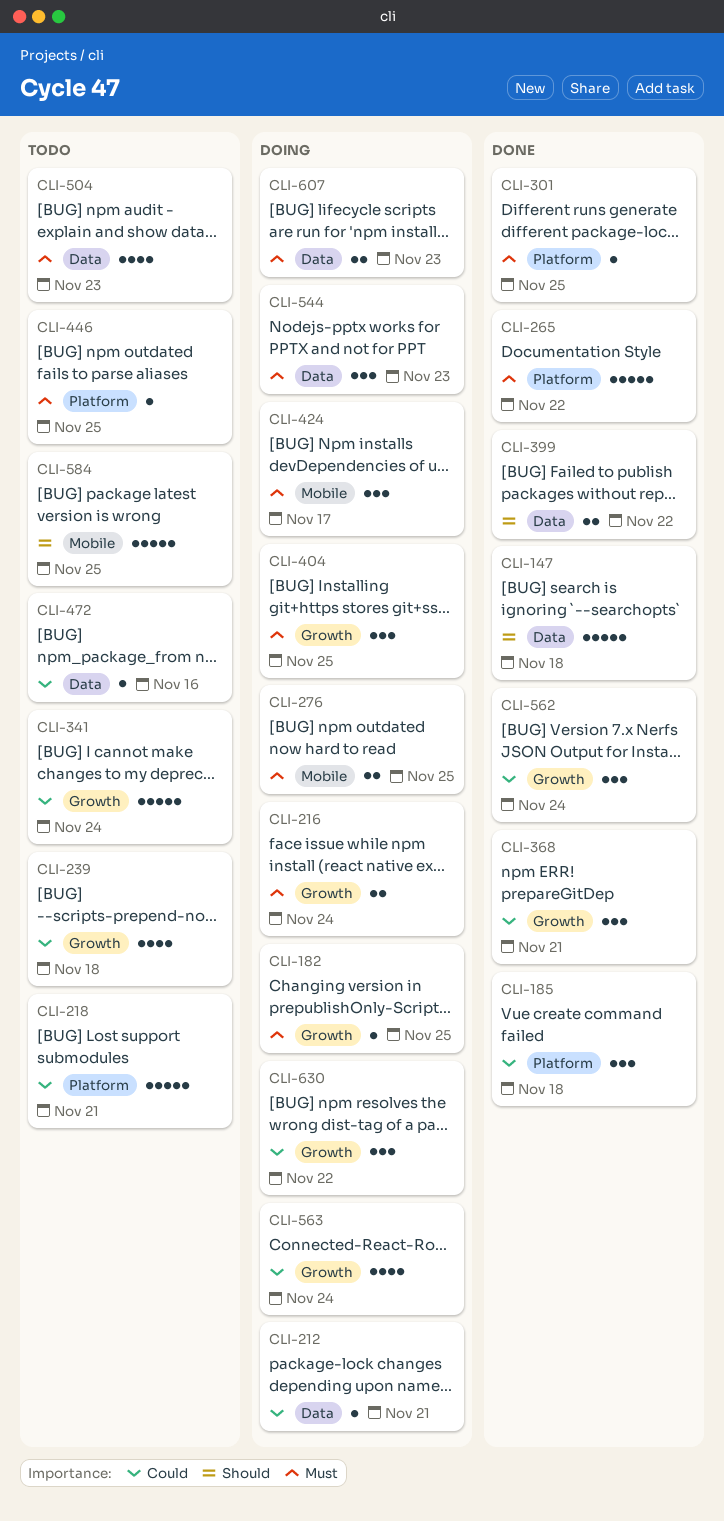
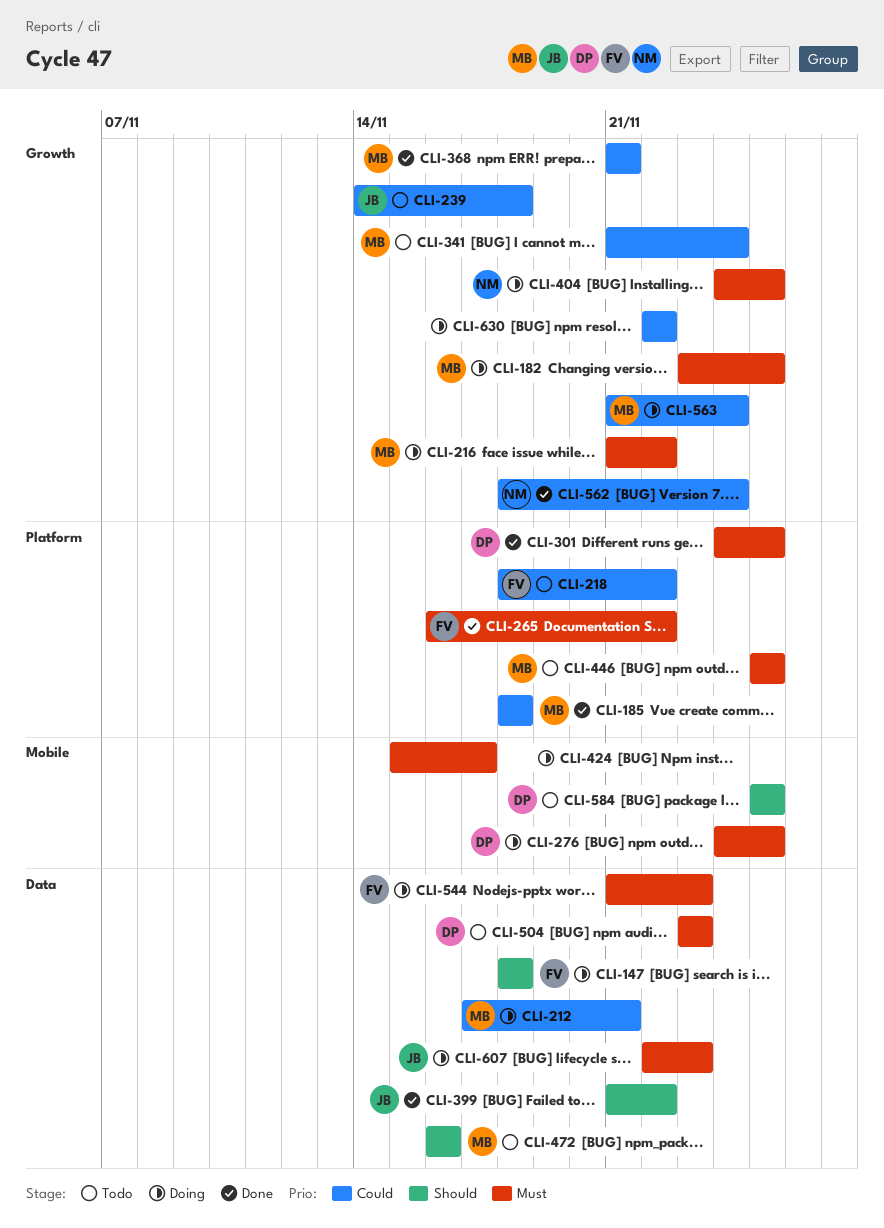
CLI-147, status: Done -> Doing
CLI-216, due: Nov 24 -> Nov 22
CLI-218, due: Nov 21 -> Nov 22
CLI-472, priority: Could -> Should

